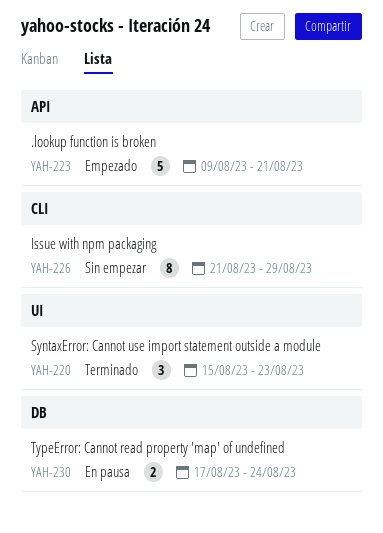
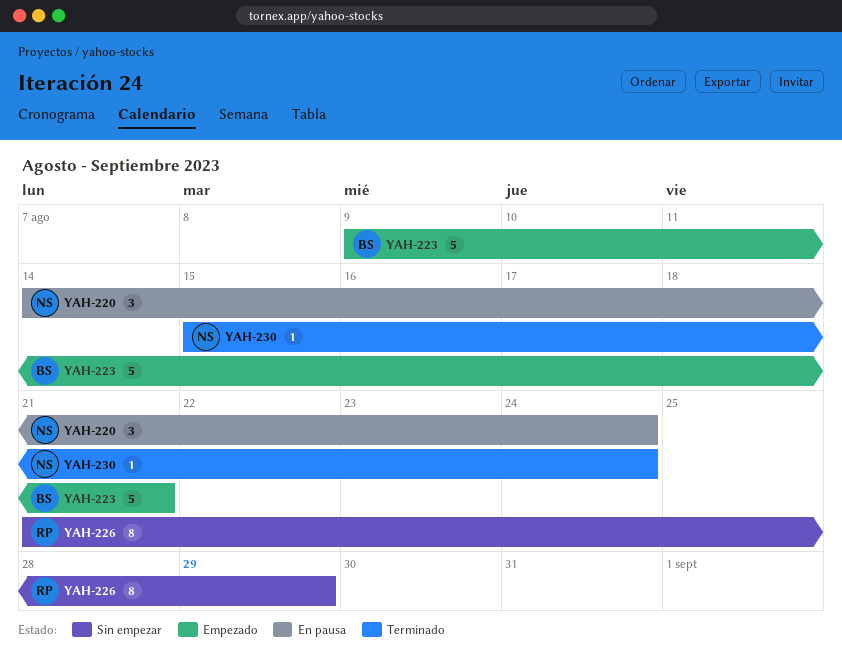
YAH-220, status: Terminado -> En pausa
YAH-220, start: Aug 15 -> Aug 14
YAH-220, due: Aug 23 -> Aug 24
YAH-230, status: En pausa -> Terminado
YAH-230, estimate: 2 -> 1
YAH-230, start: Aug 17 -> Aug 15

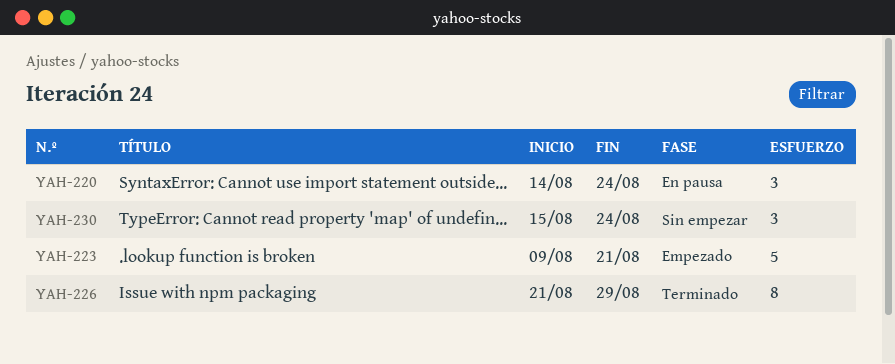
YAH-226, status: Sin empezar -> Terminado
YAH-230, status: Terminado -> Sin empezar
YAH-230, estimate: 1 -> 3

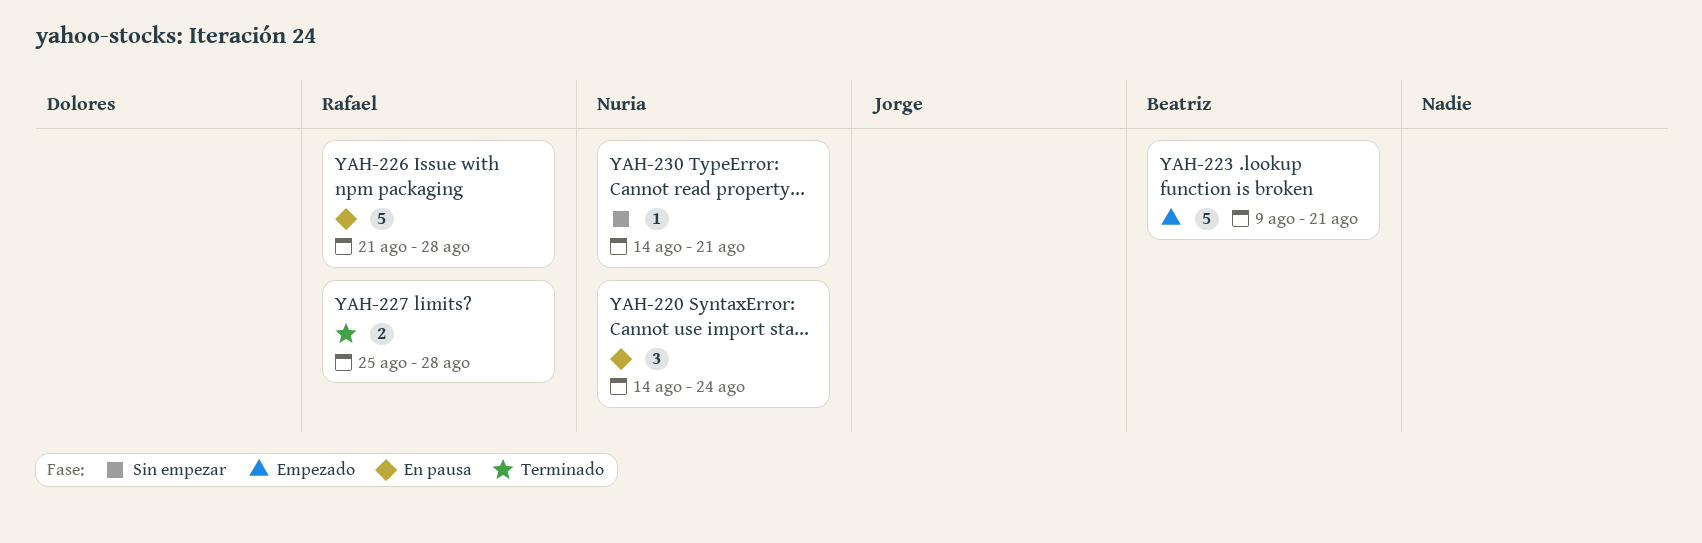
YAH-226, status: Terminado -> En pausa
YAH-226, estimate: 8 -> 5
YAH-226, due: Aug 29 -> Aug 28
YAH-227: none -> present
YAH-230, estimate: 3 -> 1
YAH-230, start: Aug 15 -> Aug 14
YAH-230, due: Aug 24 -> Aug 21

